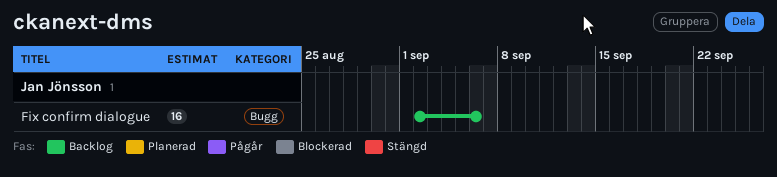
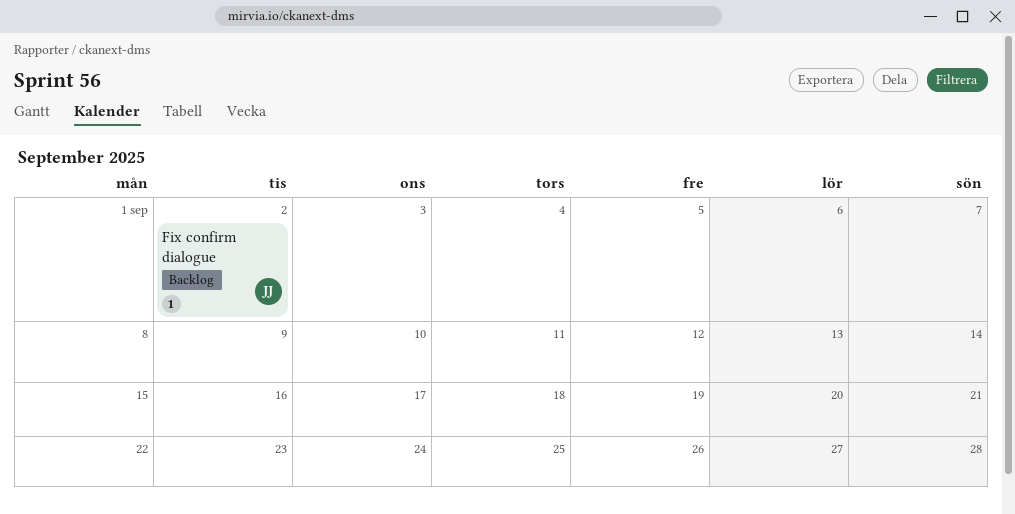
Fix confirm dialogue, estimate: 16 -> 1
Fix confirm dialogue, due: Sep 6 -> Sep 2

